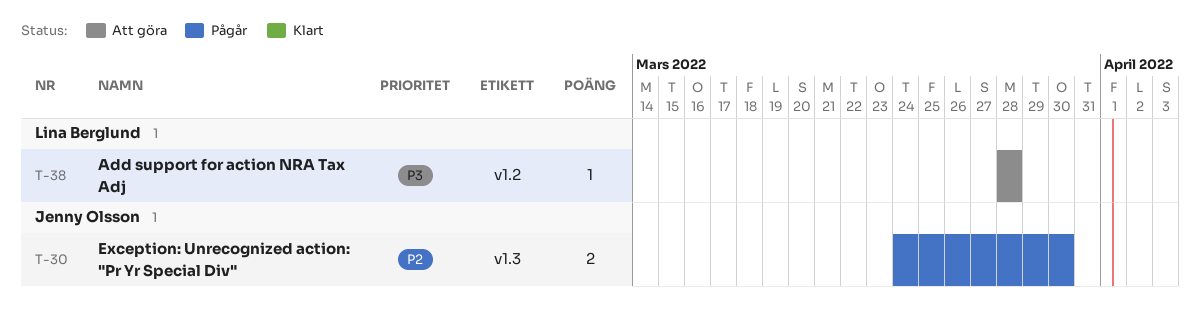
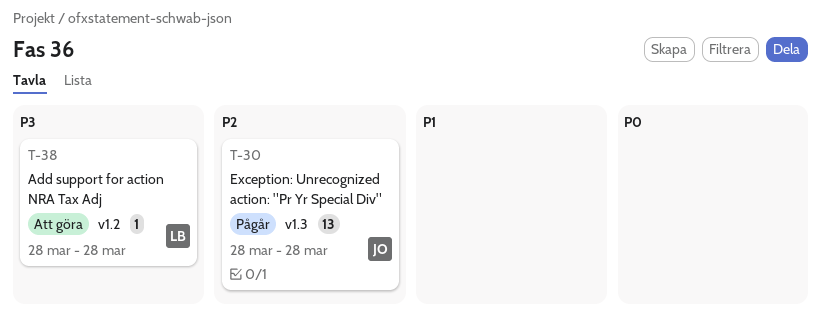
T-30, estimate: 2 -> 13
T-30, start: Mar 24 -> Mar 28
T-30, due: Mar 30 -> Mar 28

